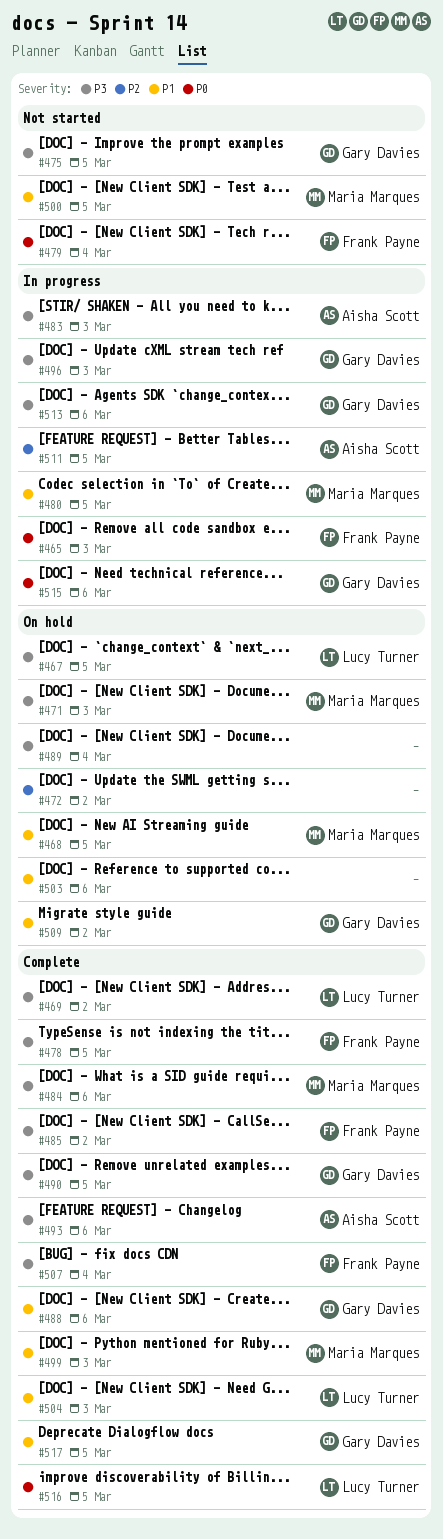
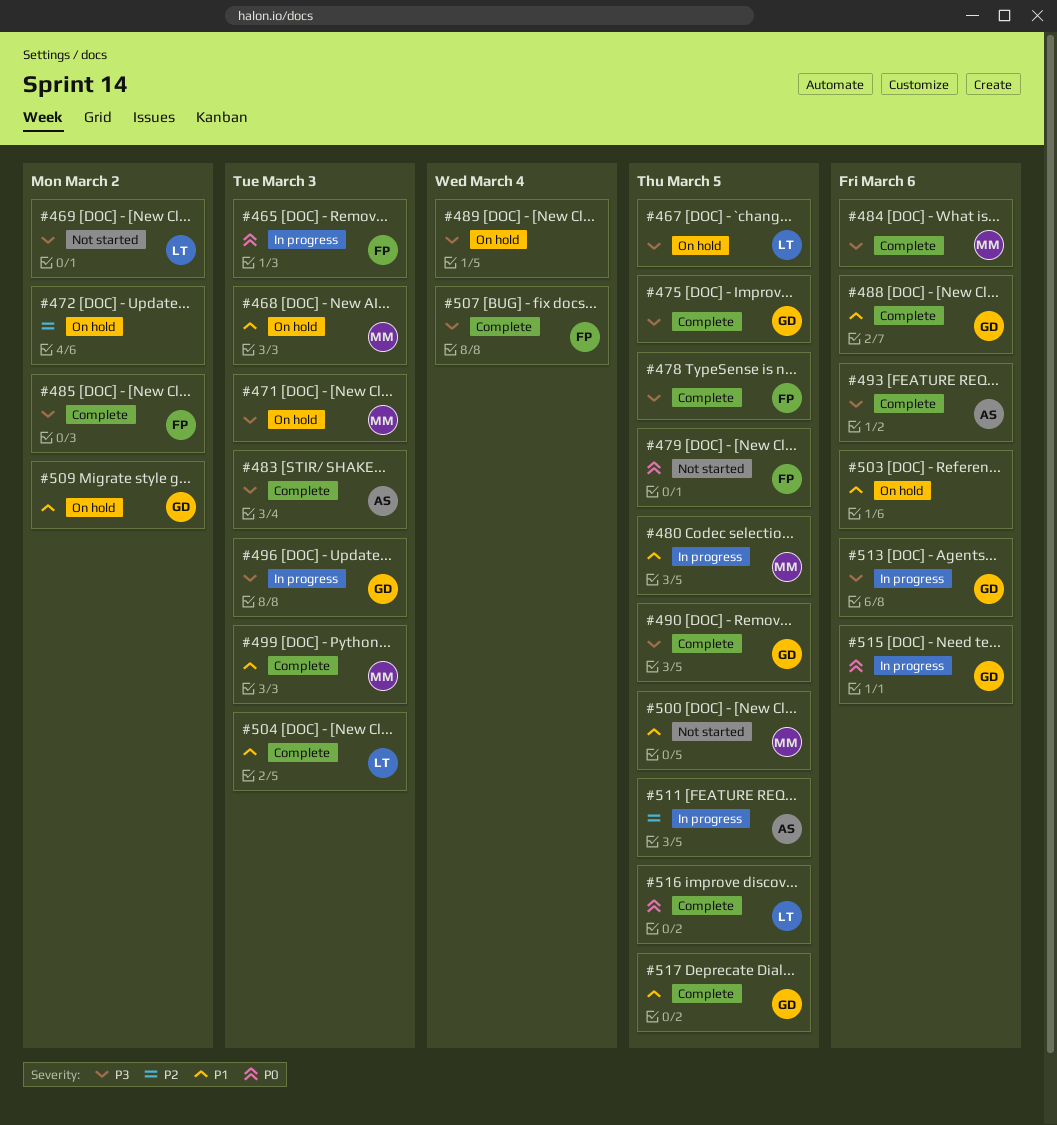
#468, due: Mar 5 -> Mar 3
#469, status: Complete -> Not started
#475, status: Not started -> Complete
#479, due: Mar 4 -> Mar 5
#483, status: In progress -> Complete

